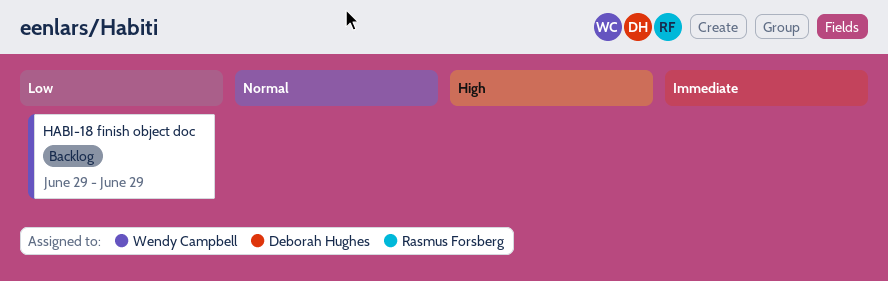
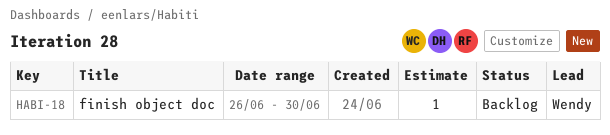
HABI-18, start: Jun 29 -> Jun 26
HABI-18, due: Jun 29 -> Jun 30

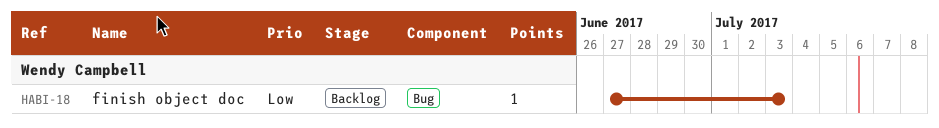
HABI-18, start: Jun 26 -> Jun 27
HABI-18, due: Jun 30 -> Jul 3

